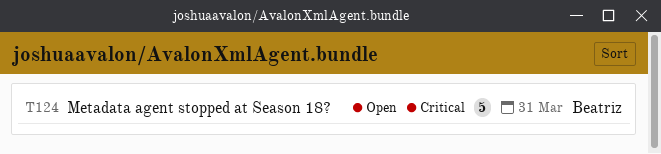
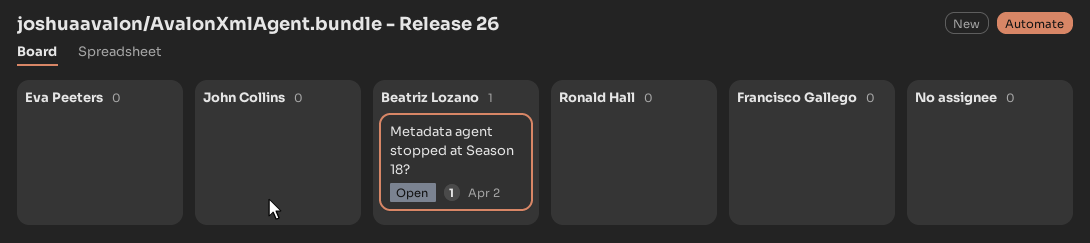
Metadata agent stopped at Season 18?, estimate: 5 -> 1
Metadata agent stopped at Season 18?, due: Mar 31 -> Apr 2

